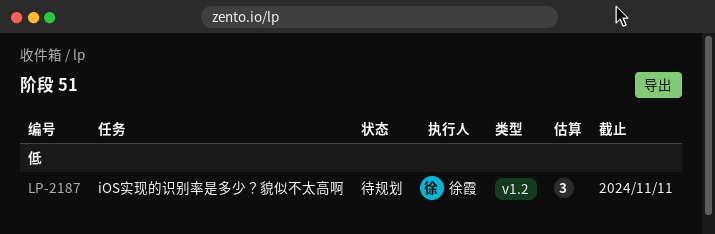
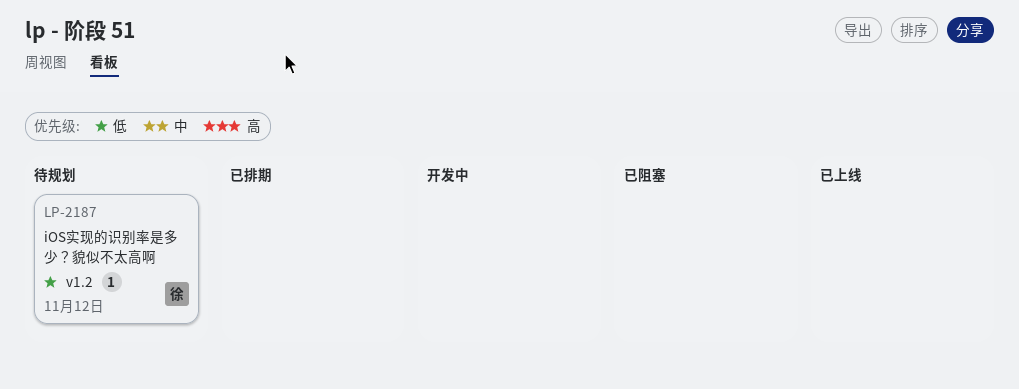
LP-2187, estimate: 3 -> 1
LP-2187, due: Nov 11 -> Nov 12

